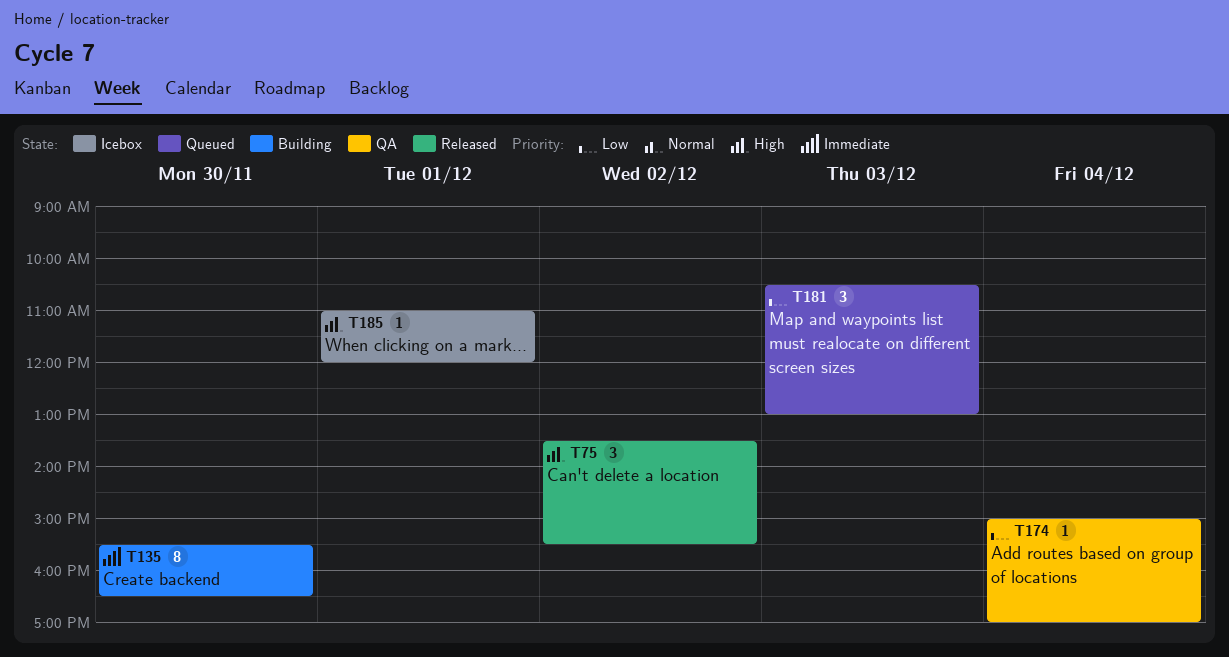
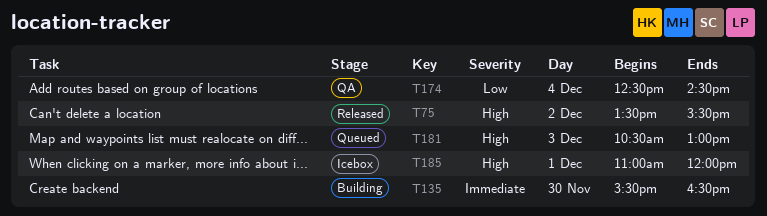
T174, begins: 15:00 -> 12:30
T174, ends: 17:00 -> 14:30
T181, priority: Low -> High

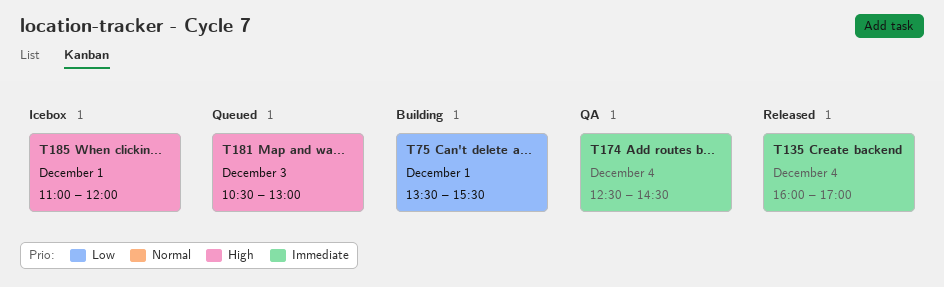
T75, status: Released -> Building
T75, priority: High -> Low
T75, day: Dec 2 -> Dec 1
T135, status: Building -> Released
T135, day: Nov 30 -> Dec 4
T135, begins: 15:30 -> 16:00
T135, ends: 16:30 -> 17:00
T174, priority: Low -> Immediate

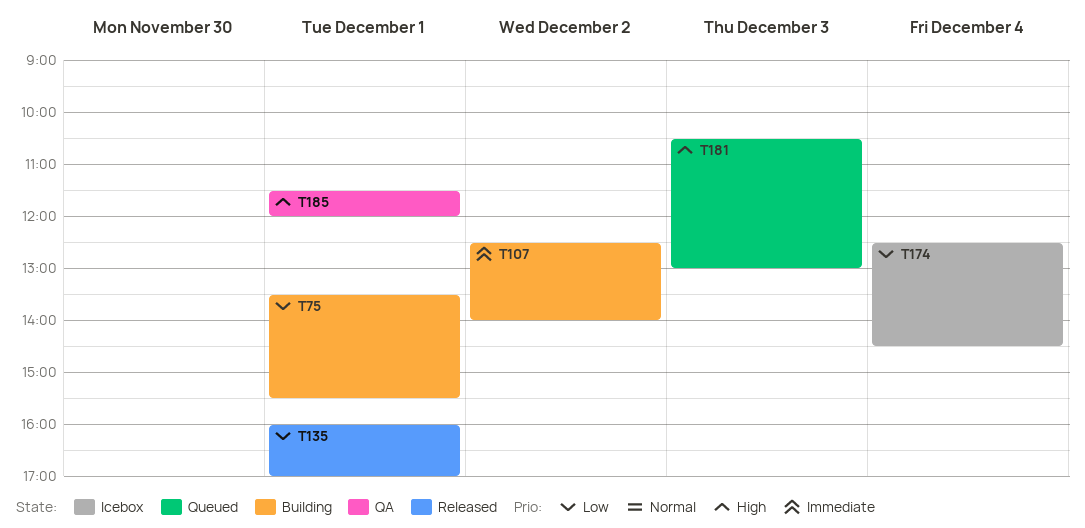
T107: none -> present
T135, priority: Immediate -> Low
T135, day: Dec 4 -> Dec 1
T174, status: QA -> Icebox
T174, priority: Immediate -> Low
T185, status: Icebox -> QA
T185, begins: 11:00 -> 11:30

